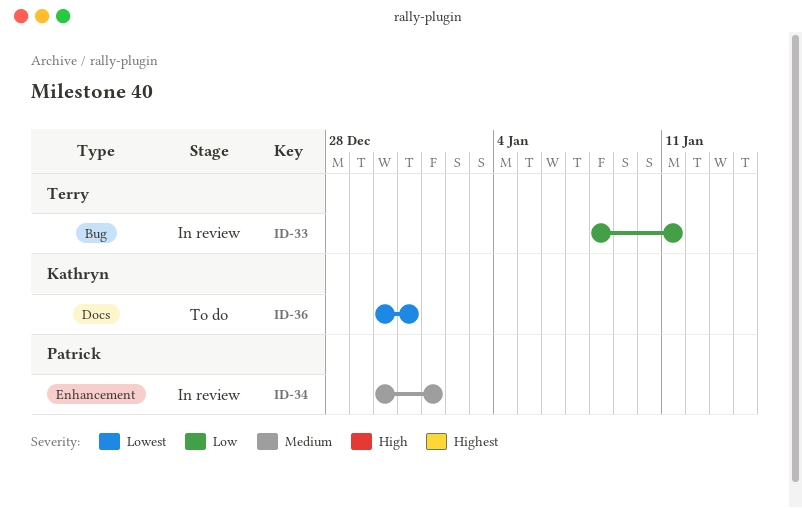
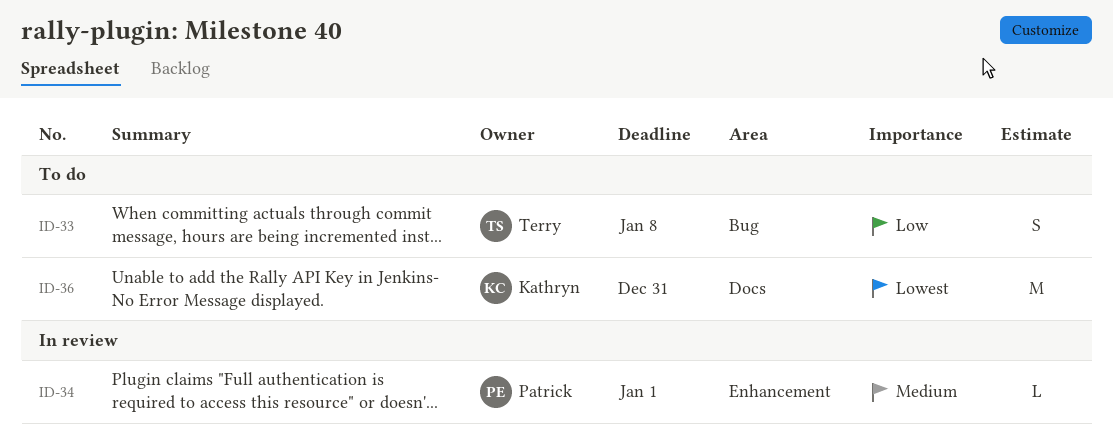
ID-33, status: In review -> To do
ID-33, due: Jan 11 -> Jan 8

